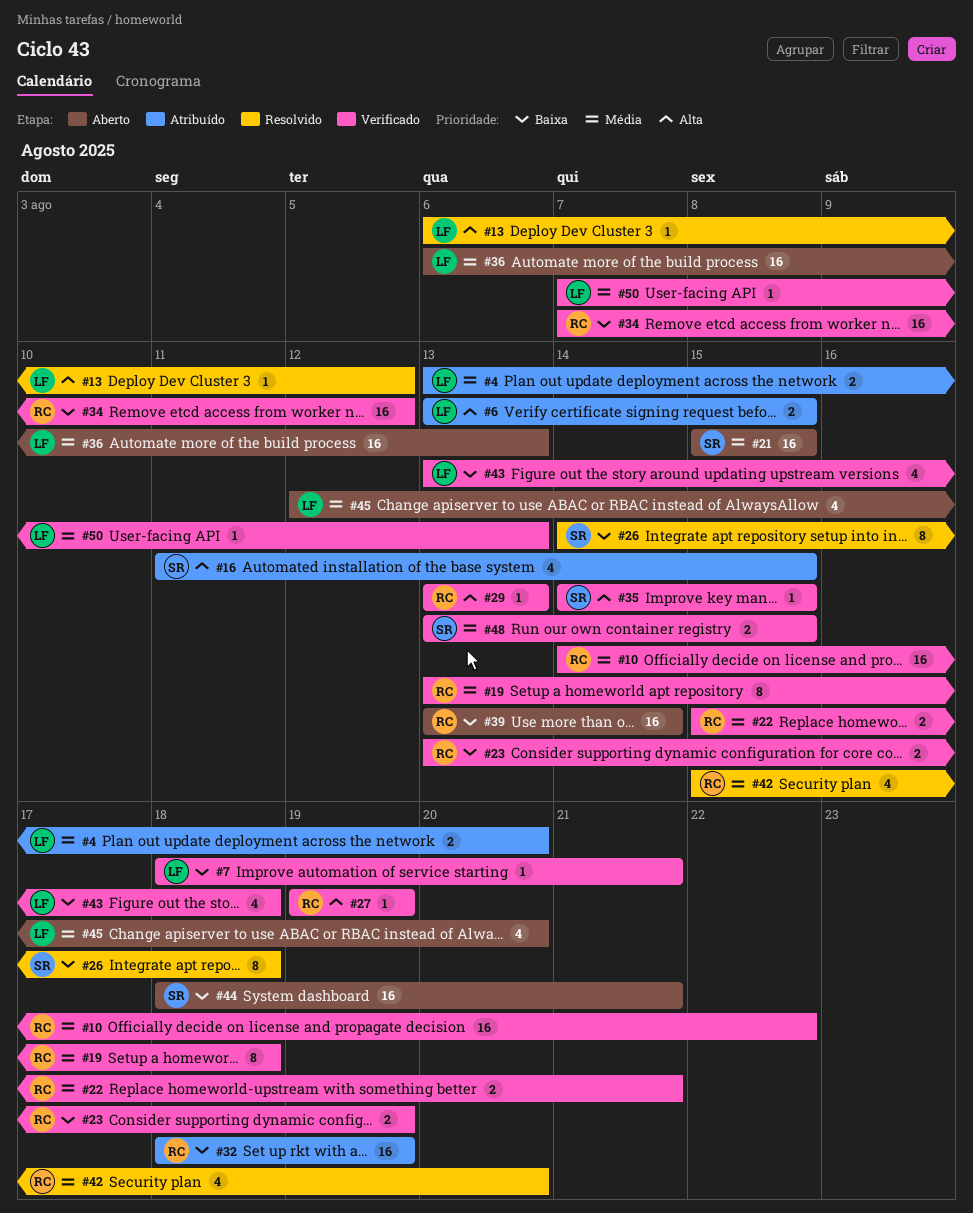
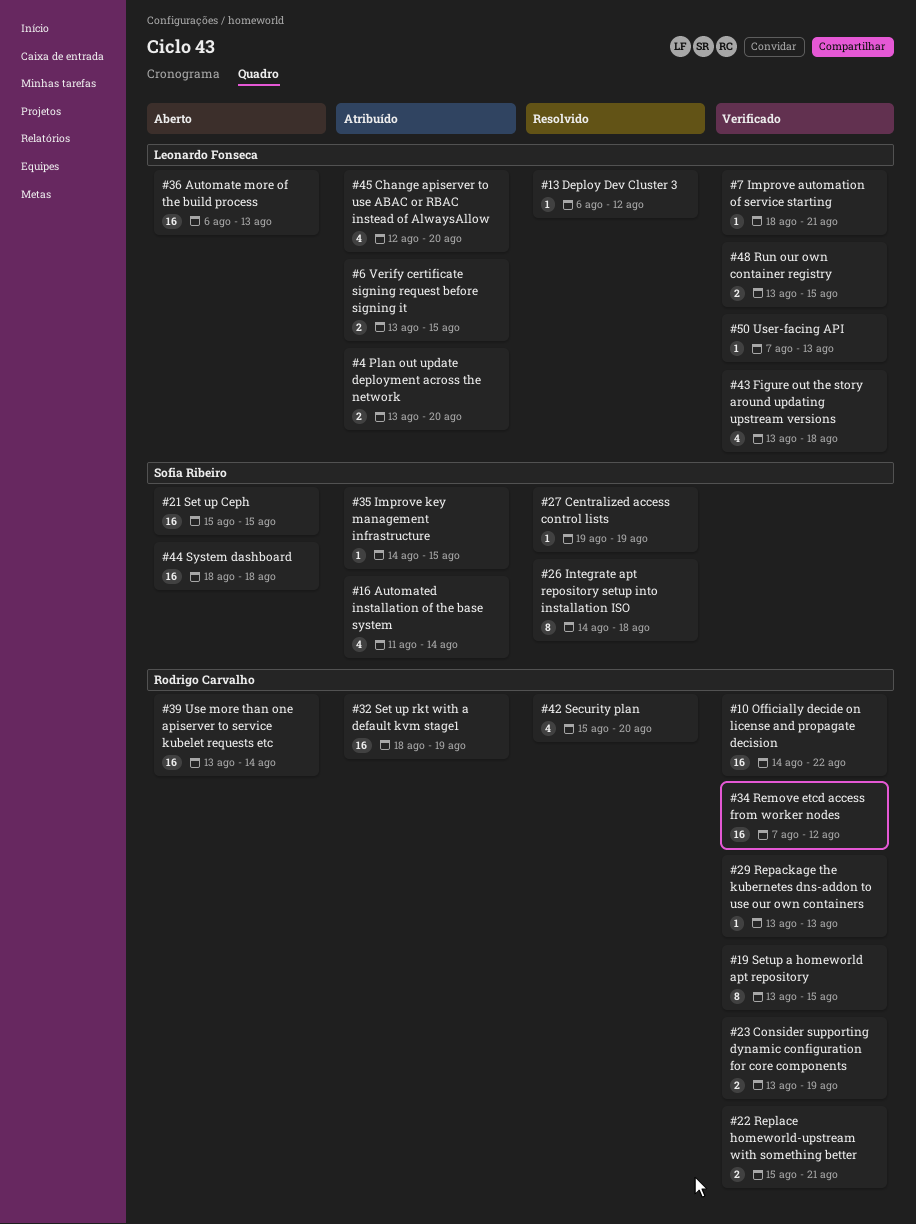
#16, due: Aug 15 -> Aug 14
#19, due: Aug 18 -> Aug 15
#27, status: Verificado -> Resolvido
#27, owner: Rodrigo Carvalho -> Sofia Ribeiro
#35, status: Verificado -> Atribuído
#44, due: Aug 21 -> Aug 18
#45, status: Aberto -> Atribuído
#48, owner: Sofia Ribeiro -> Leonardo Fonseca

